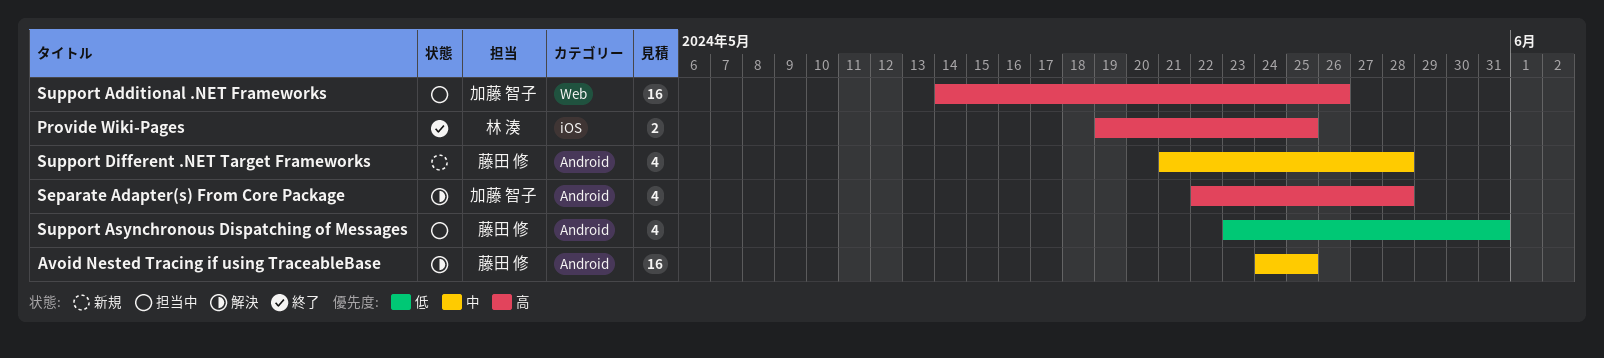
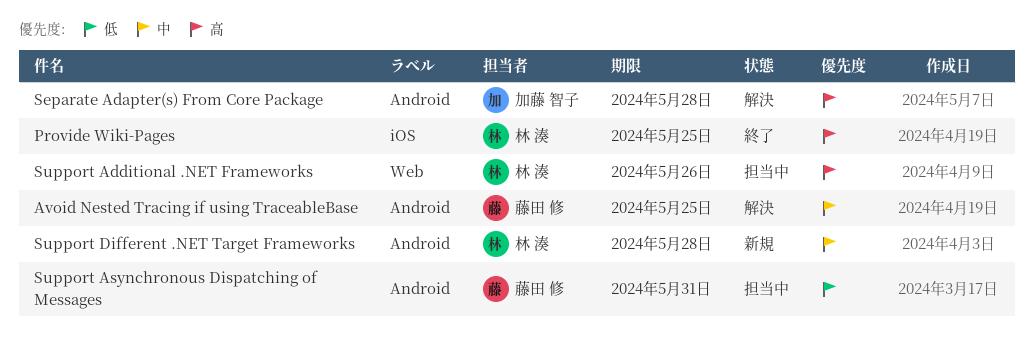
Support Additional .NET Frameworks, owner: 加藤 智子 -> 林 湊
Support Different .NET Target Frameworks, owner: 藤田 修 -> 林 湊

